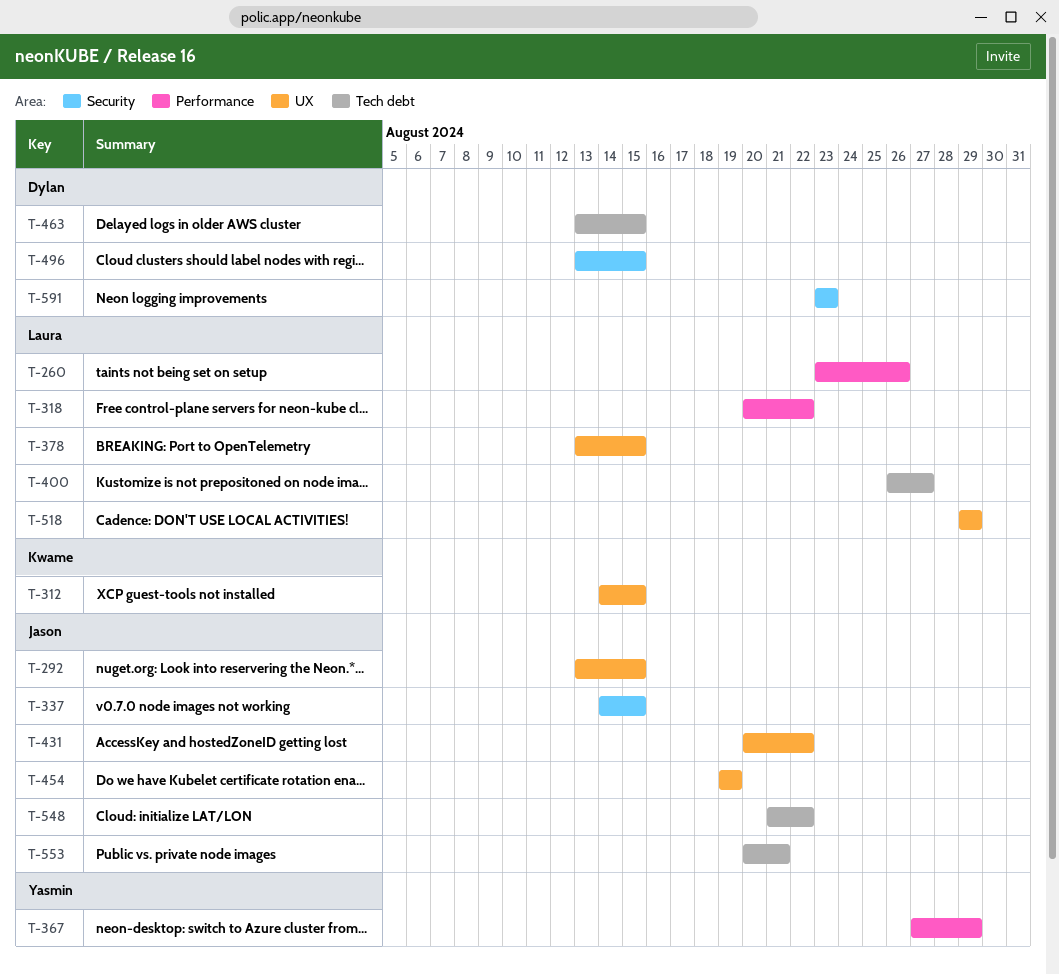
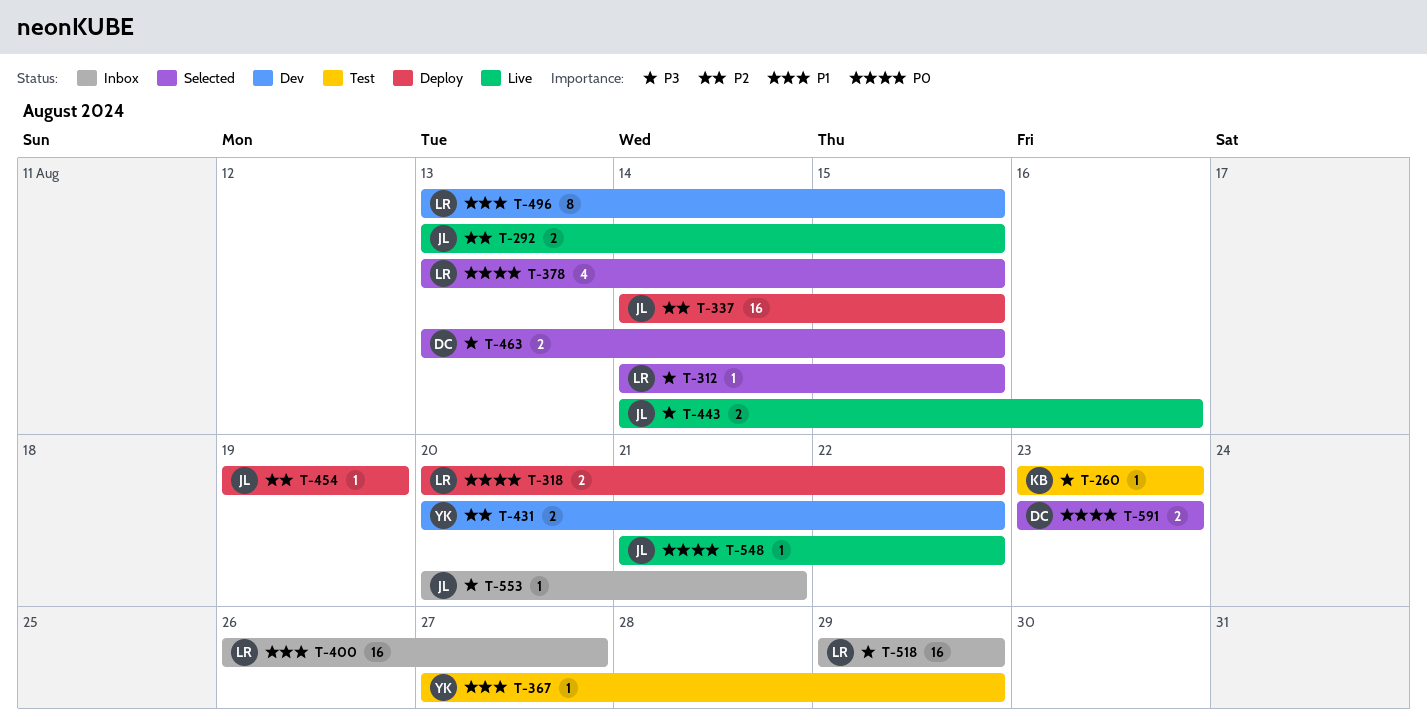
T-260, owner: Laura -> Kwame
T-260, due: Aug 26 -> Aug 23
T-312, owner: Kwame -> Laura
T-431, owner: Jason -> Yasmin
T-443: none -> present
T-496, owner: Dylan -> Laura

